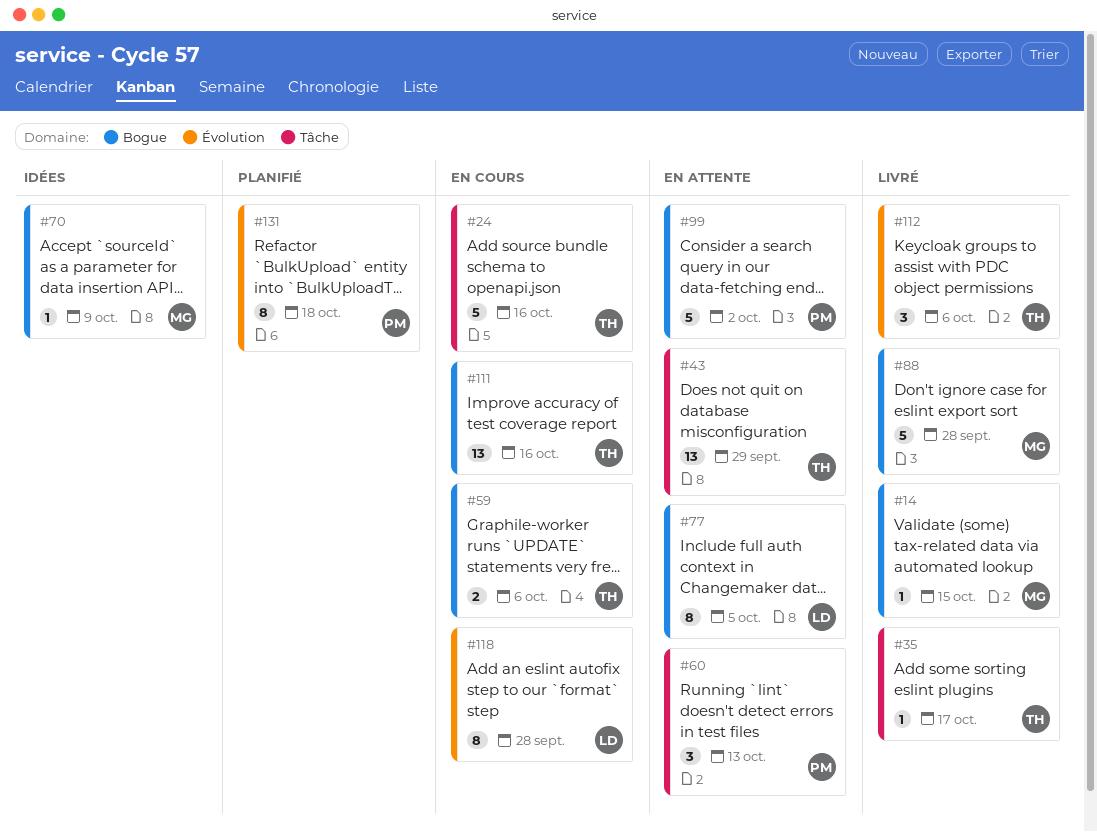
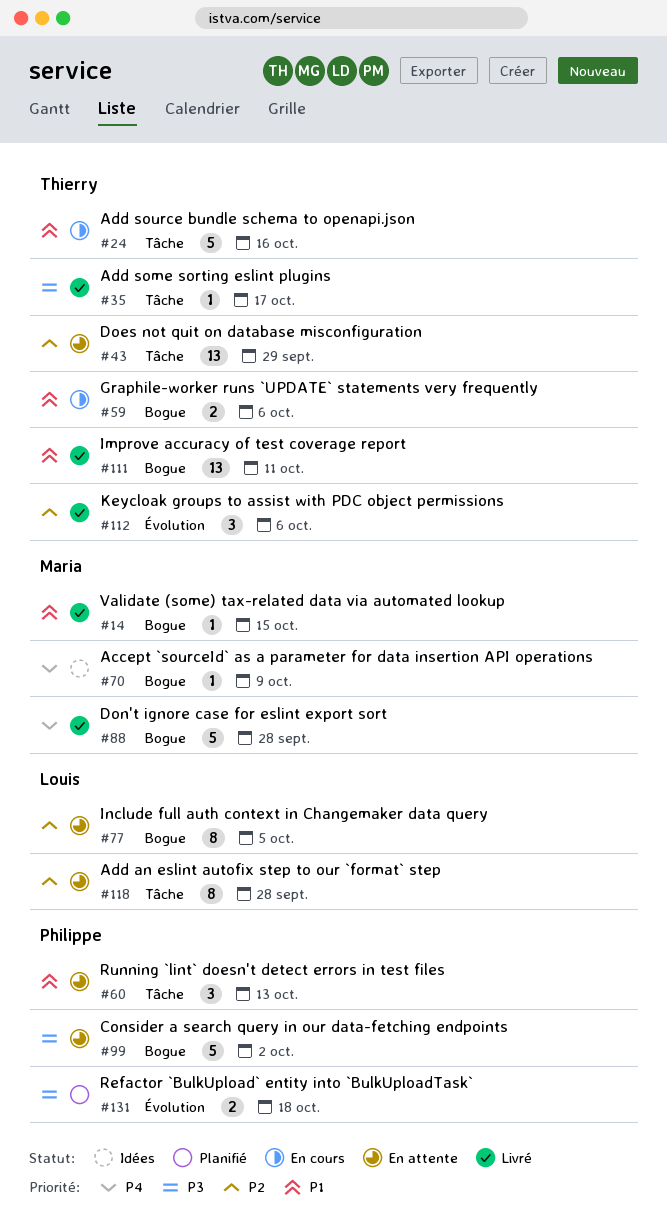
#111, status: En cours -> Livré
#111, due: Oct 16 -> Oct 11
#118, status: En cours -> En attente
#118, label: Évolution -> Tâche
#131, estimate: 8 -> 2

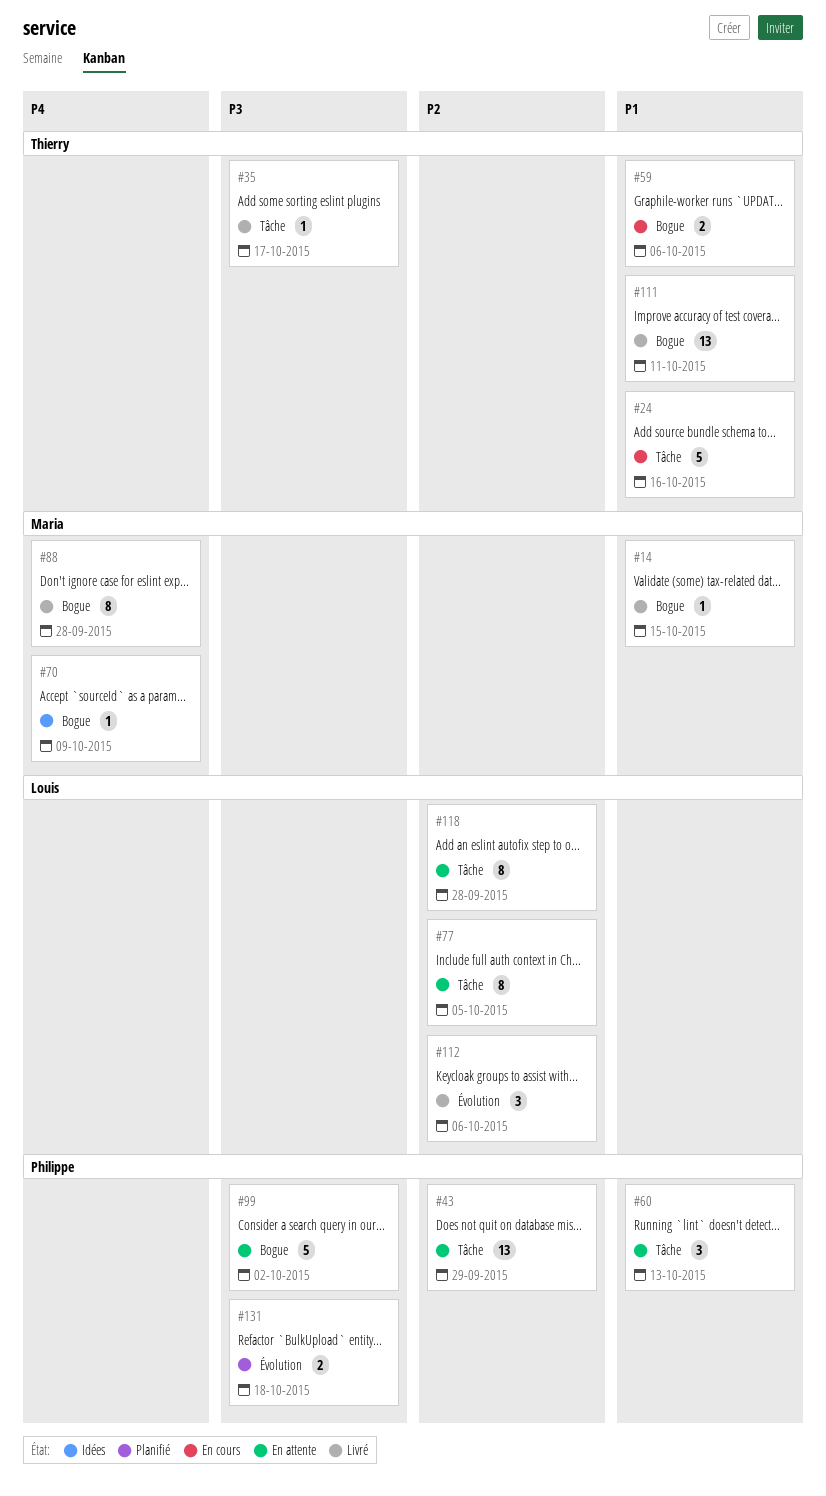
#43, owner: Thierry -> Philippe
#77, label: Bogue -> Tâche
#88, estimate: 5 -> 8
#112, owner: Thierry -> Louis

